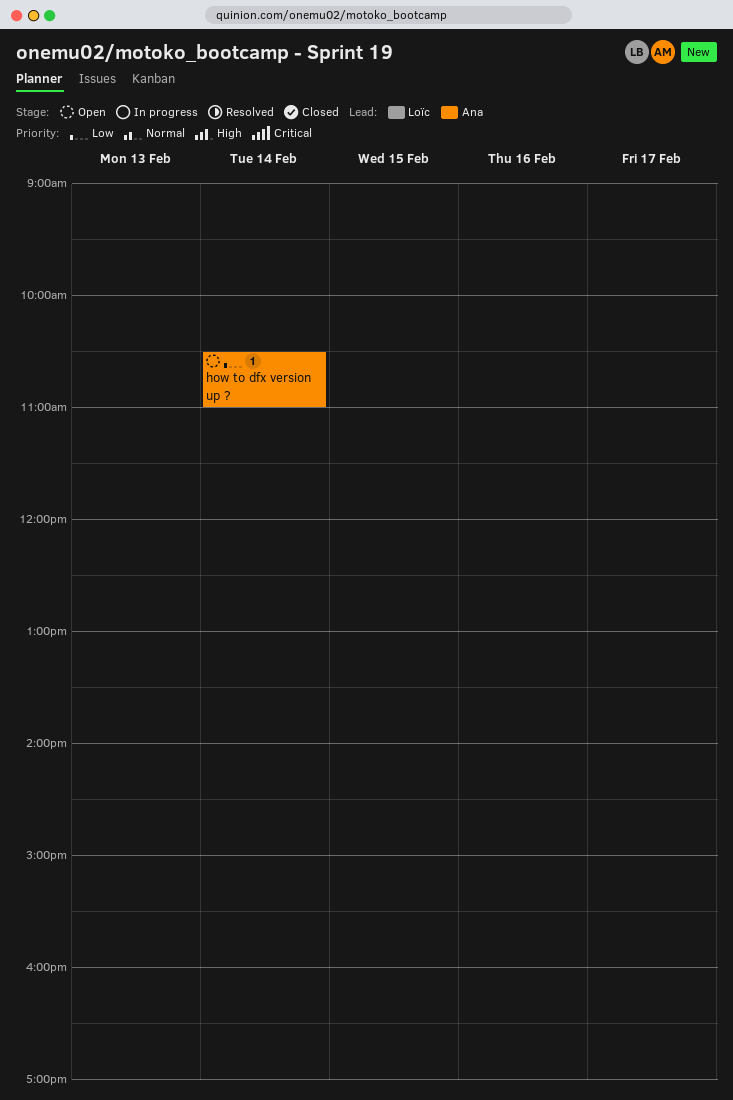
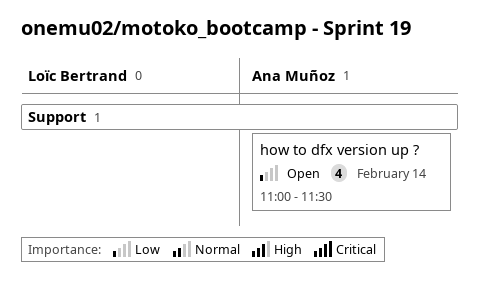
how to dfx version up ?, estimate: 1 -> 4
how to dfx version up ?, begins: 10:30 -> 11:00
how to dfx version up ?, ends: 11:00 -> 11:30

